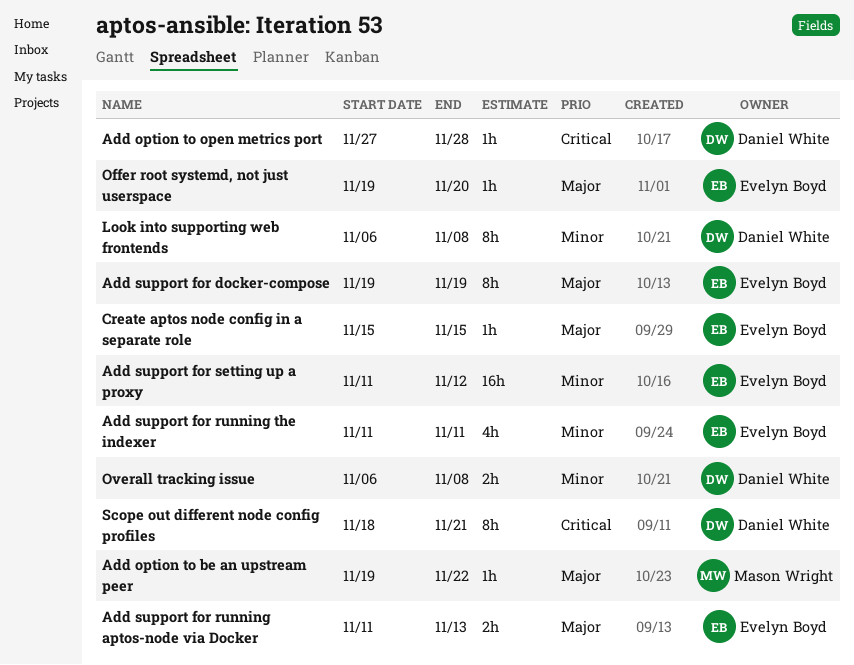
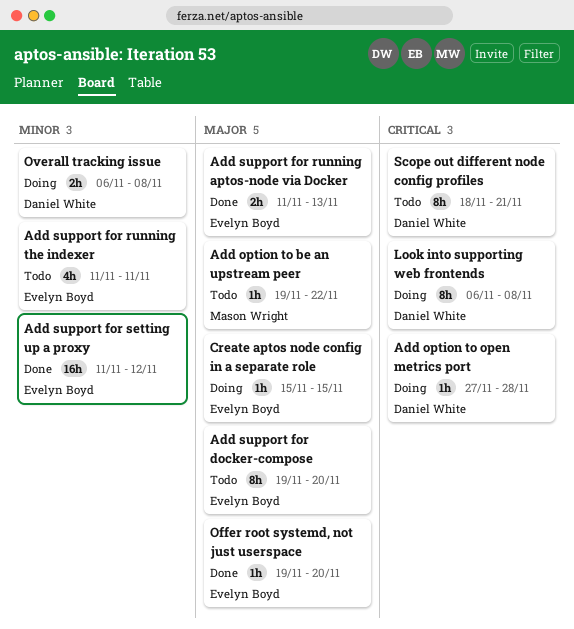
Add support for docker-compose, due: Nov 19 -> Nov 20
Look into supporting web frontends, priority: Minor -> Critical

